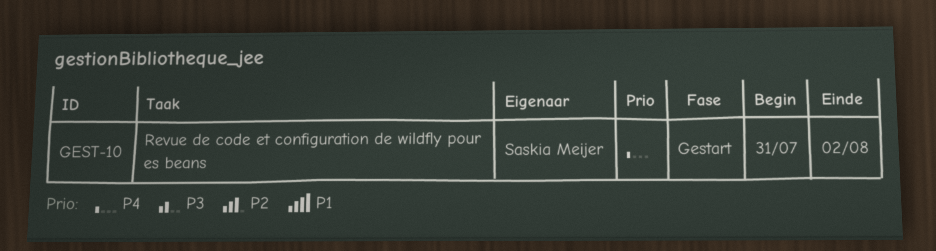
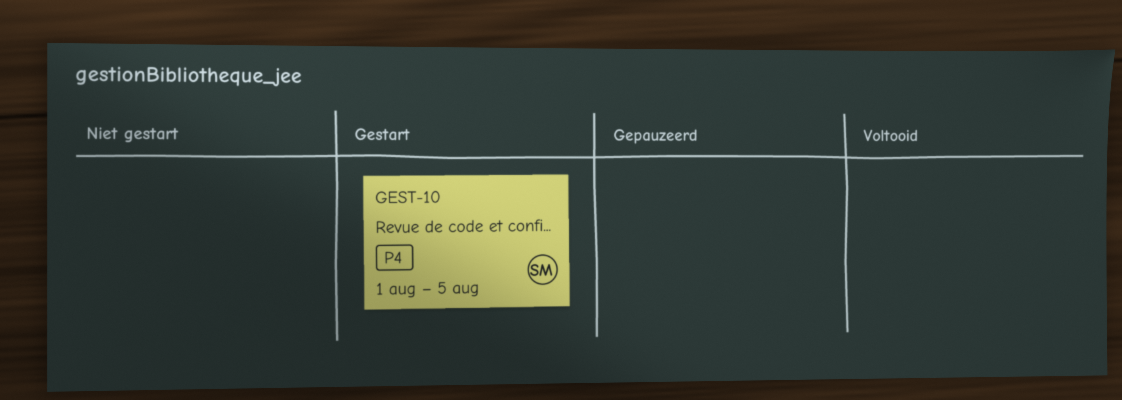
GEST-10, start: Jul 31 -> Aug 1
GEST-10, due: Aug 2 -> Aug 5

